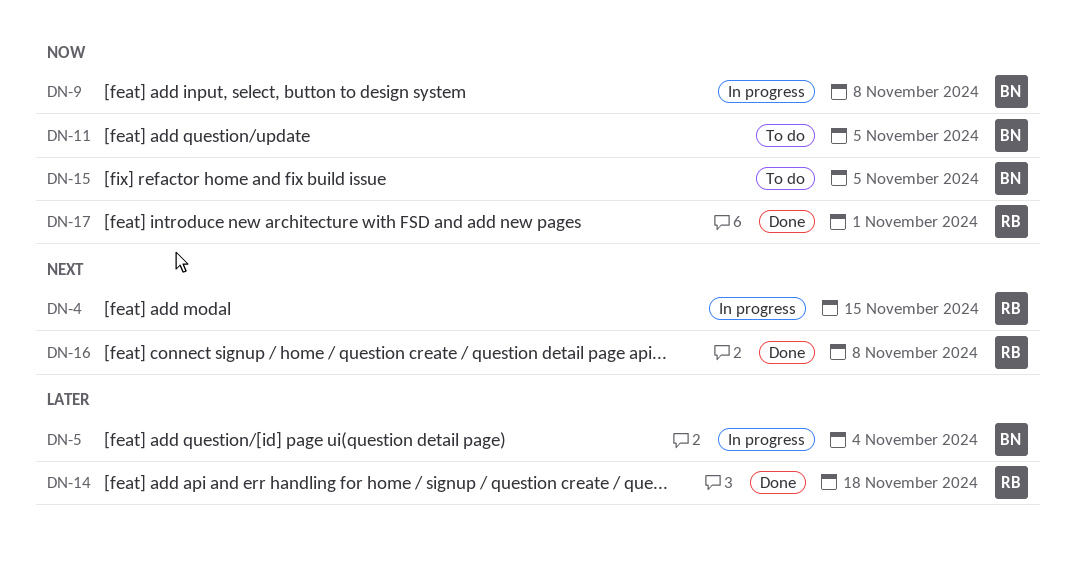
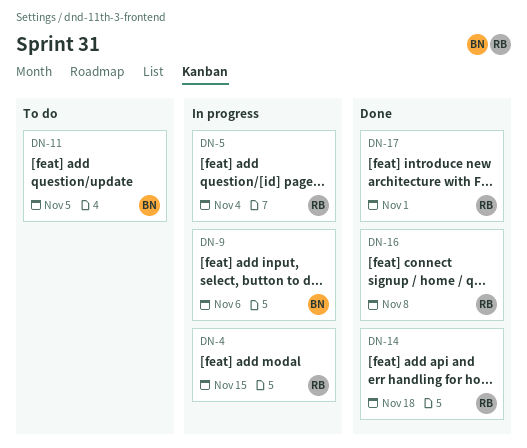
DN-5, owner: BN -> RB
DN-9, due: Nov 8 -> Nov 6
DN-15: present -> none

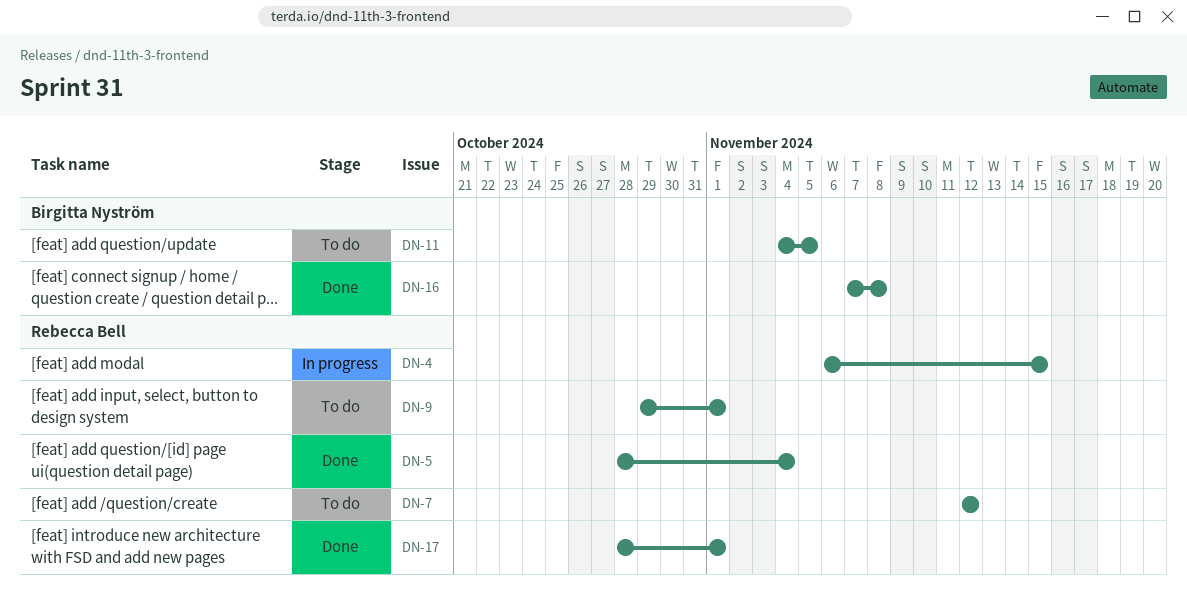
DN-5, status: In progress -> Done
DN-7: none -> present
DN-9, status: In progress -> To do
DN-9, owner: Birgitta Nyström -> Rebecca Bell
DN-9, due: Nov 6 -> Nov 1
DN-14: present -> none
DN-16, owner: Rebecca Bell -> Birgitta Nyström

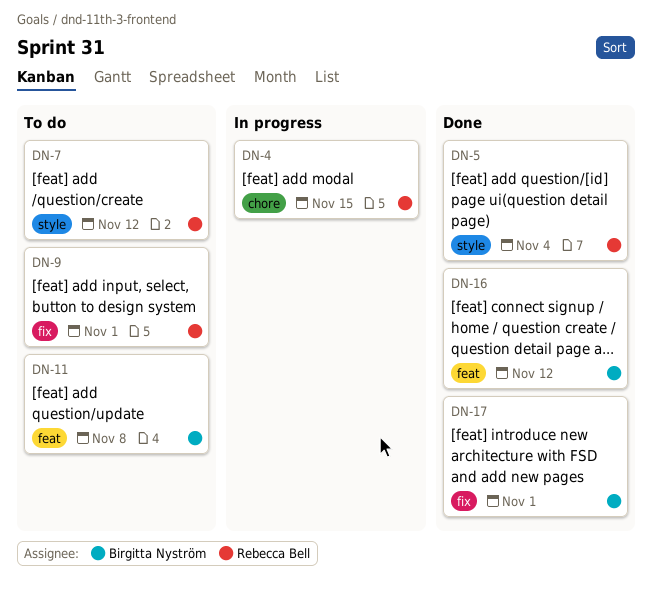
DN-11, due: Nov 5 -> Nov 8
DN-16, due: Nov 8 -> Nov 12
DN-17, owner: Rebecca Bell -> Birgitta Nyström

